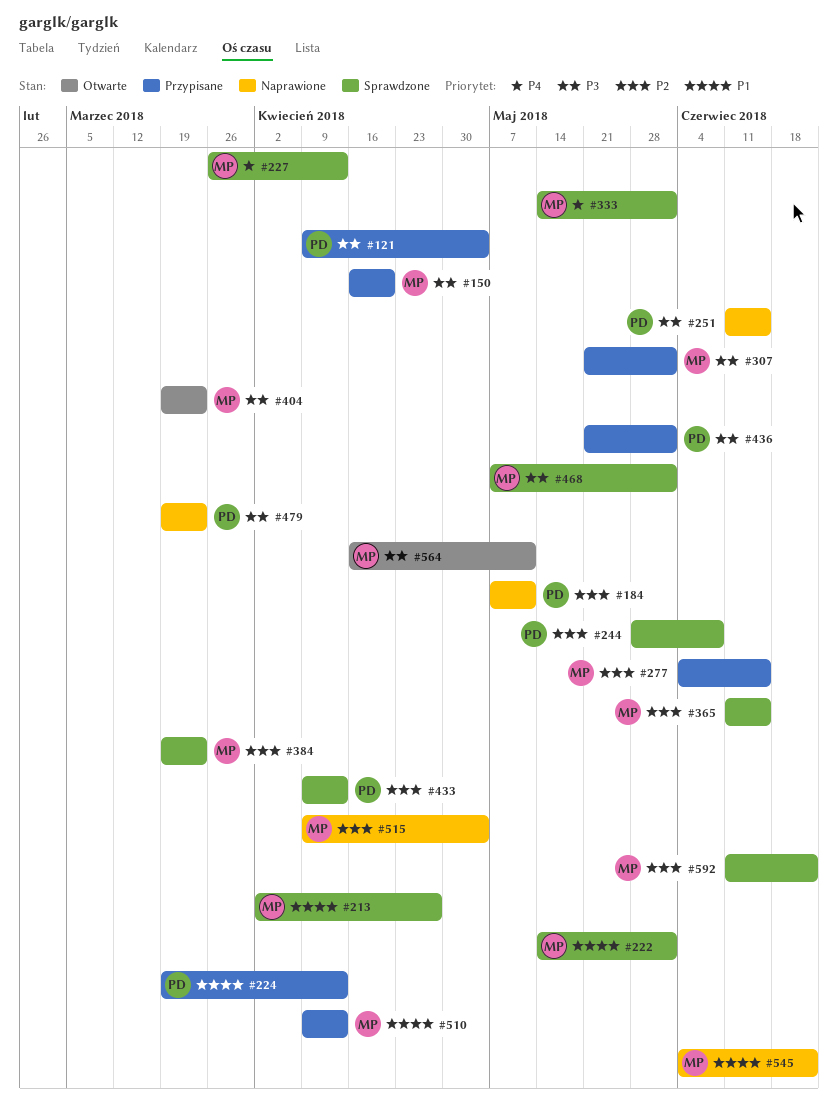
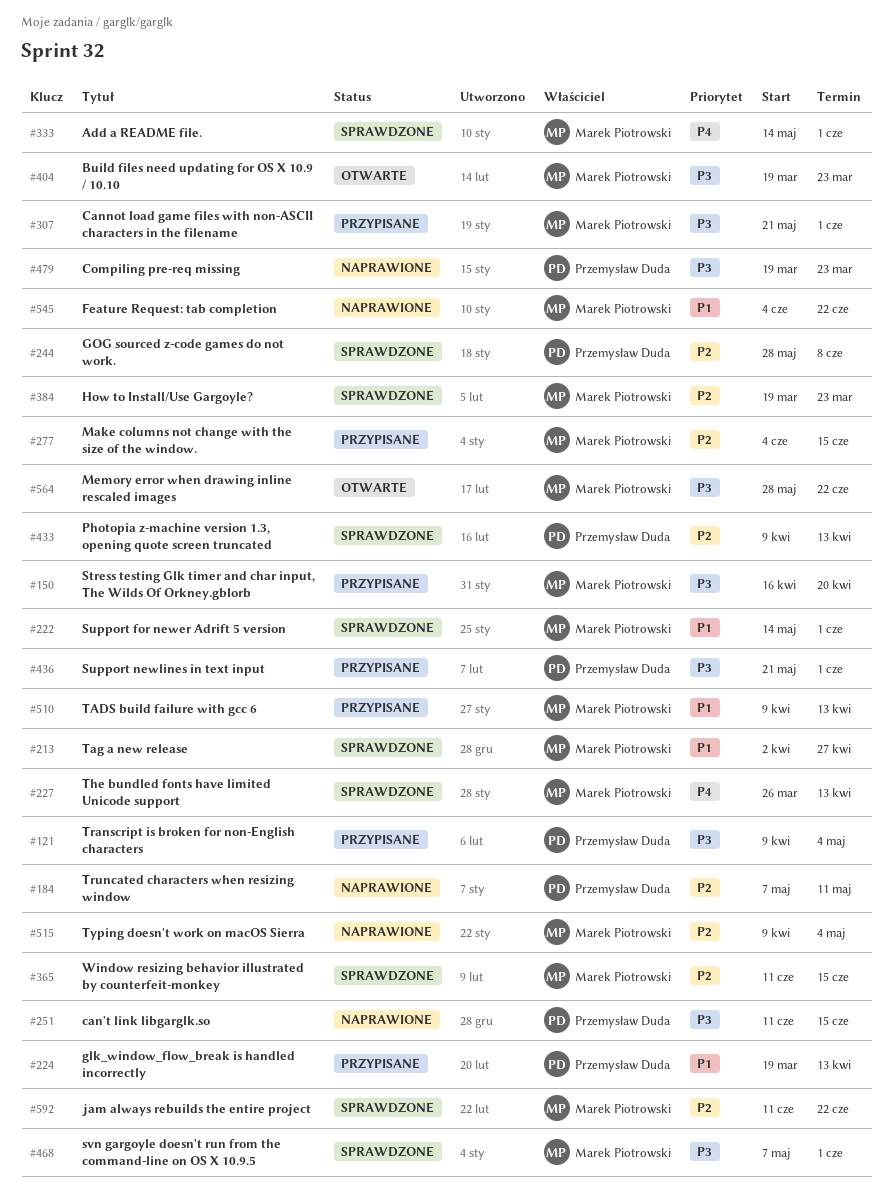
#564, start: Apr 16 -> May 28
#564, due: May 11 -> Jun 22

